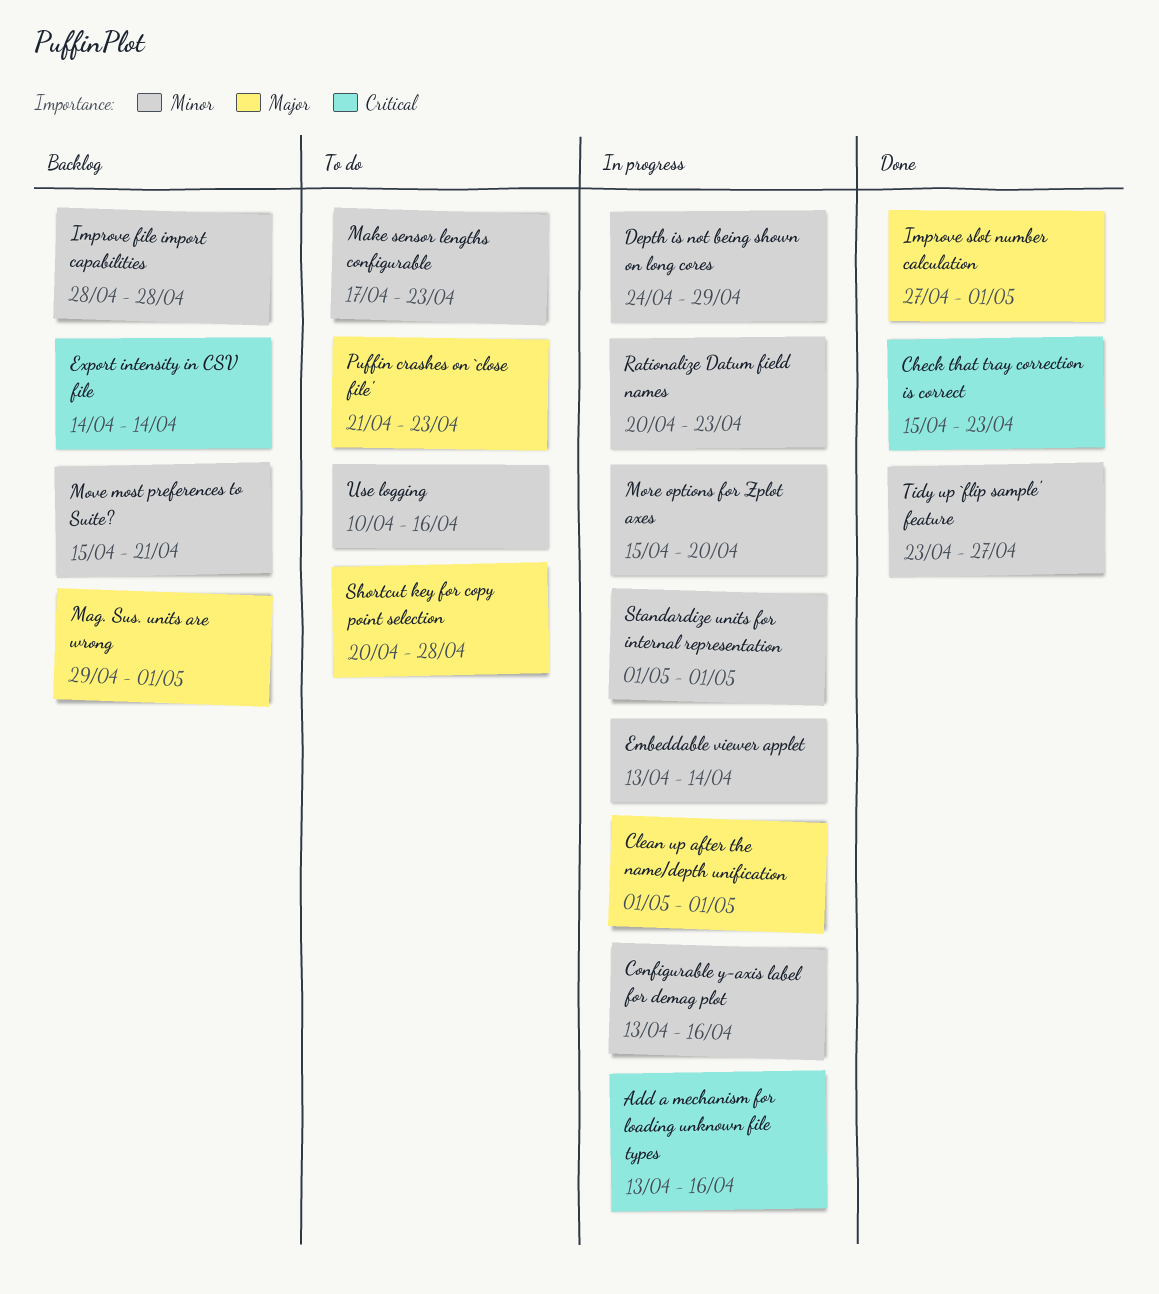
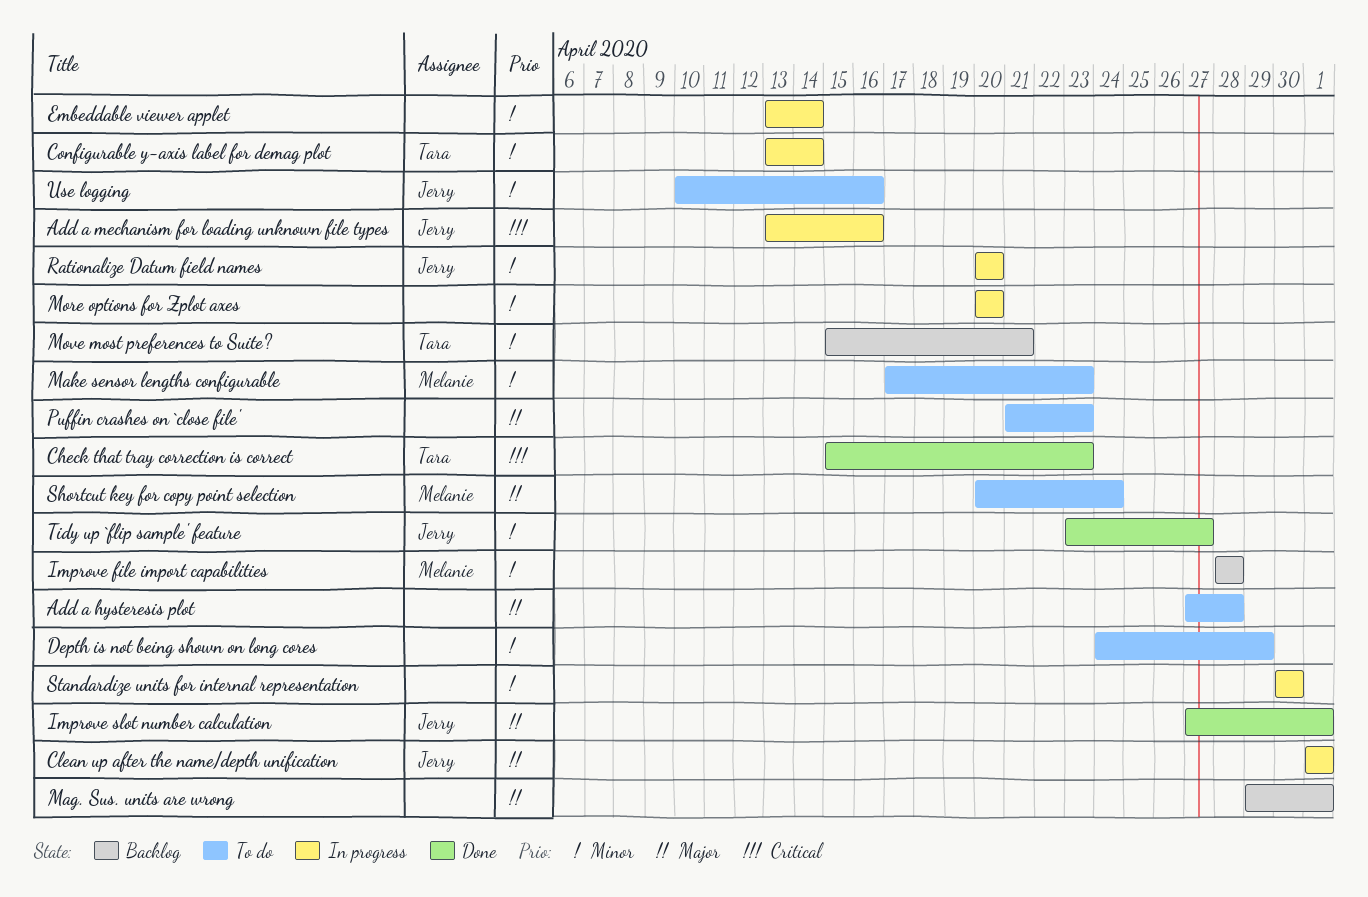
Add a hysteresis plot: none -> present
Configurable y-axis label for demag plot, due: Apr 16 -> Apr 14
Depth is not being shown on long cores, status: In progress -> To do
Export intensity in CSV file: present -> none
More options for Zplot axes, start: Apr 15 -> Apr 20
Rationalize Datum field names, due: Apr 23 -> Apr 20
Shortcut key for copy point selection, due: Apr 28 -> Apr 24
Standardize units for internal representation, start: May 1 -> Apr 30
Standardize units for internal representation, due: May 1 -> Apr 30

